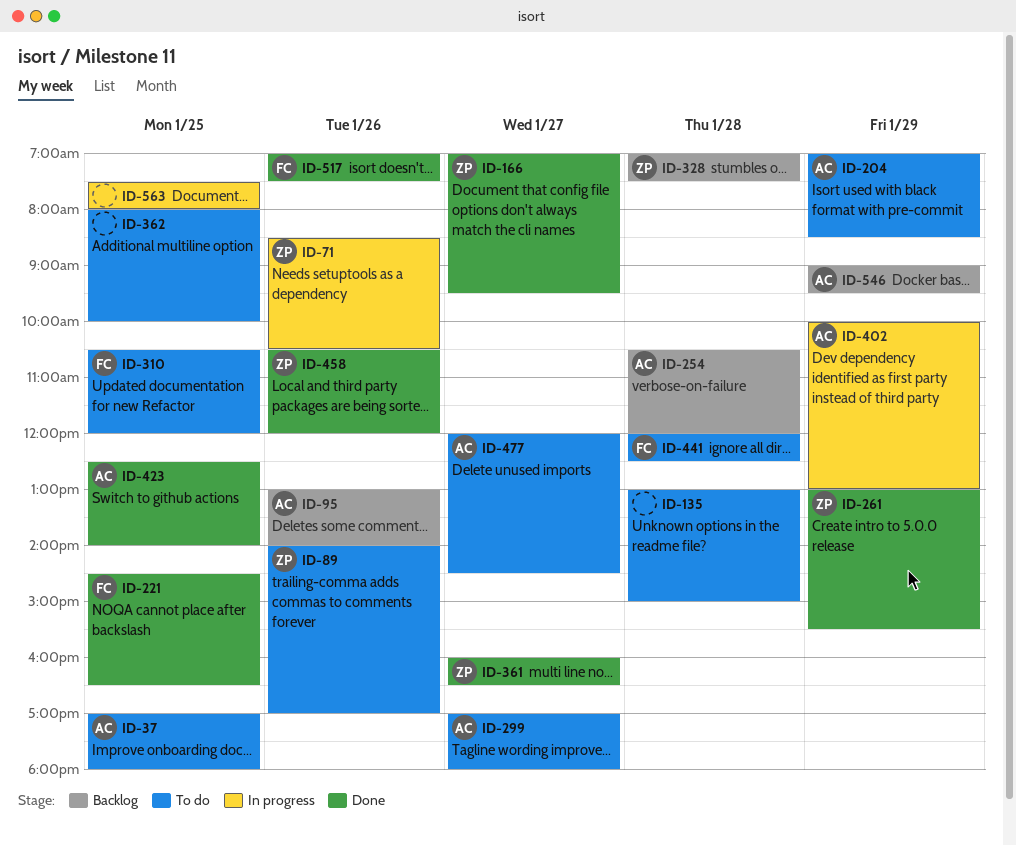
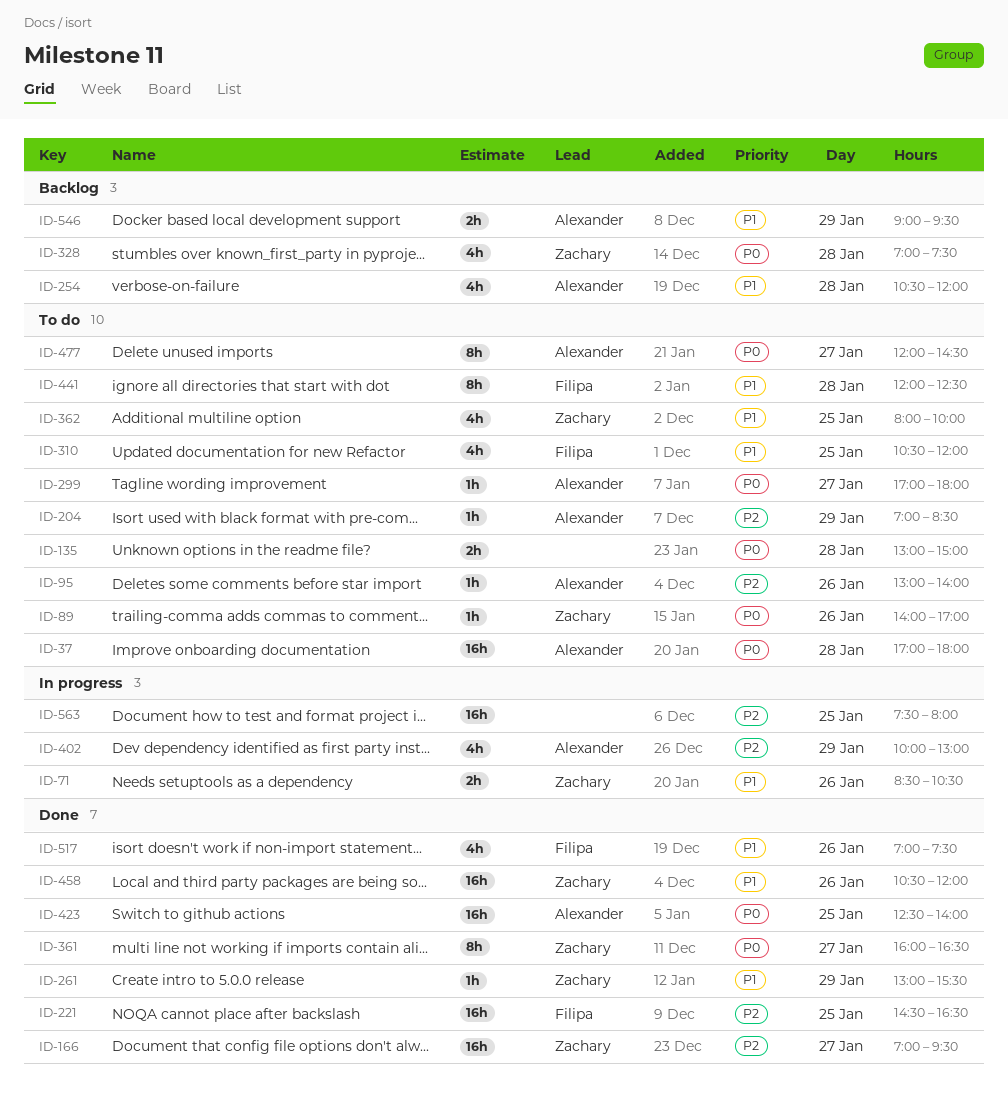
ID-37, day: Jan 25 -> Jan 28
ID-95, status: Backlog -> To do
ID-362, owner: none -> Zachary

